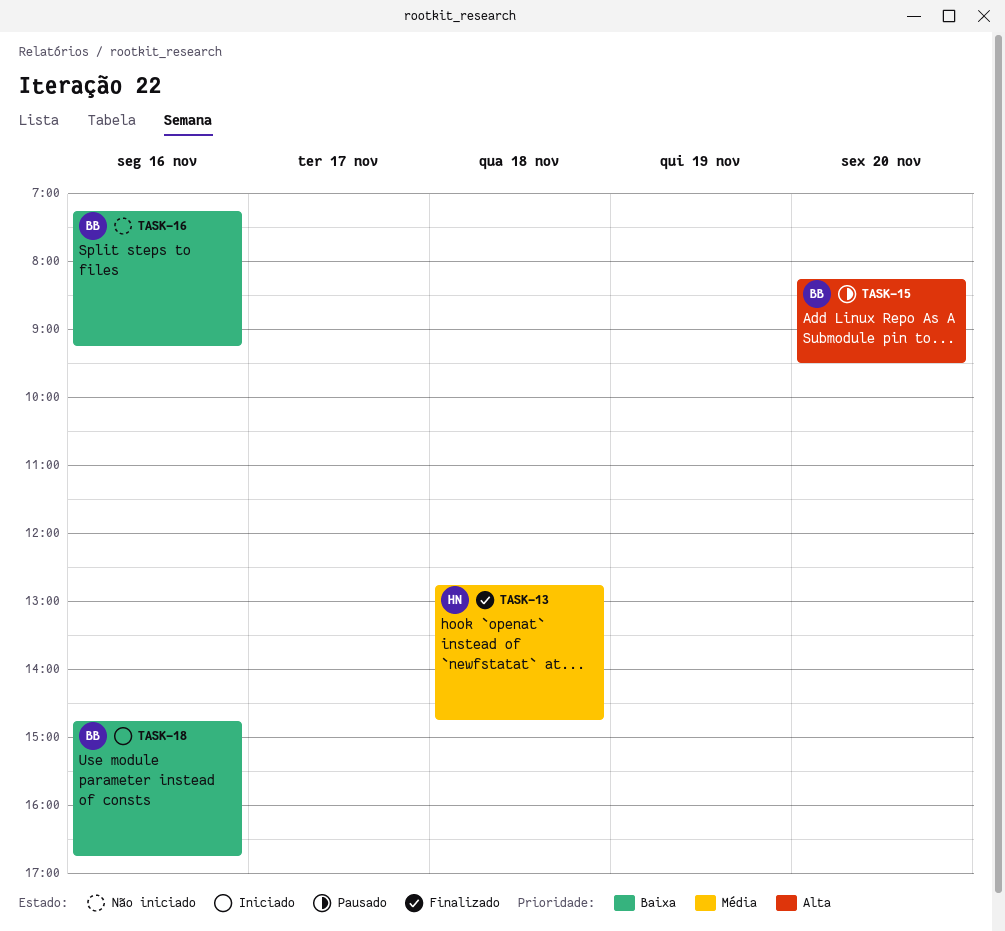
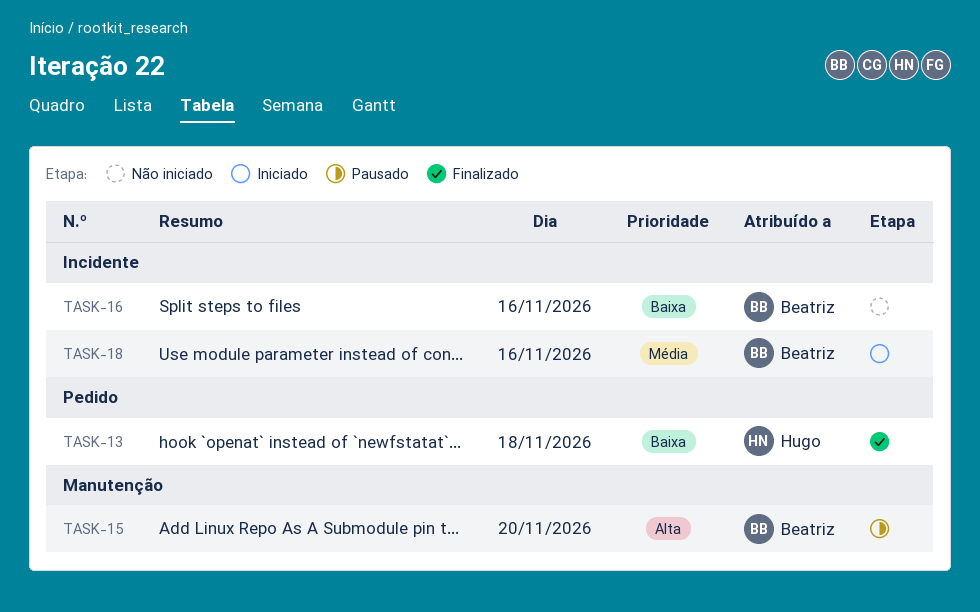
TASK-13, priority: Média -> Baixa
TASK-18, priority: Baixa -> Média

